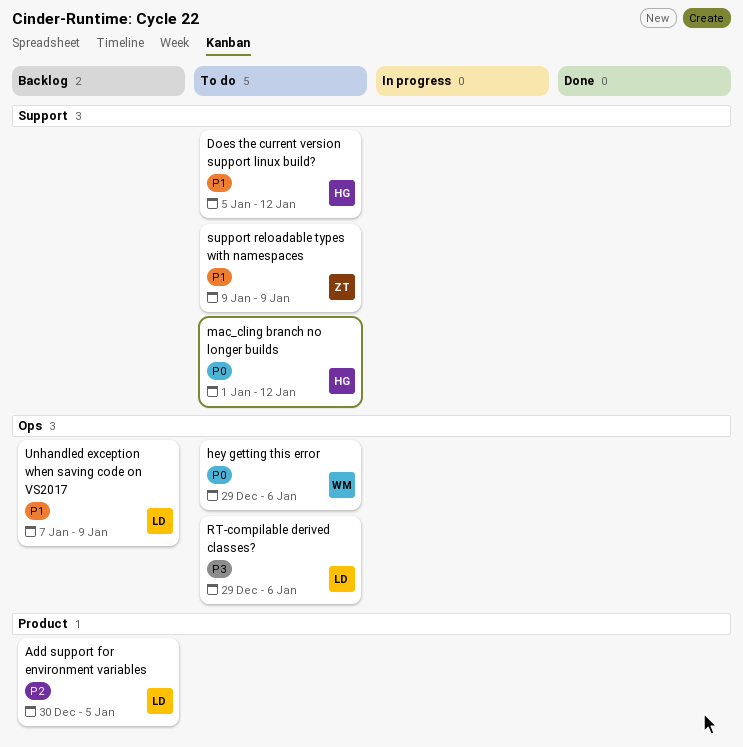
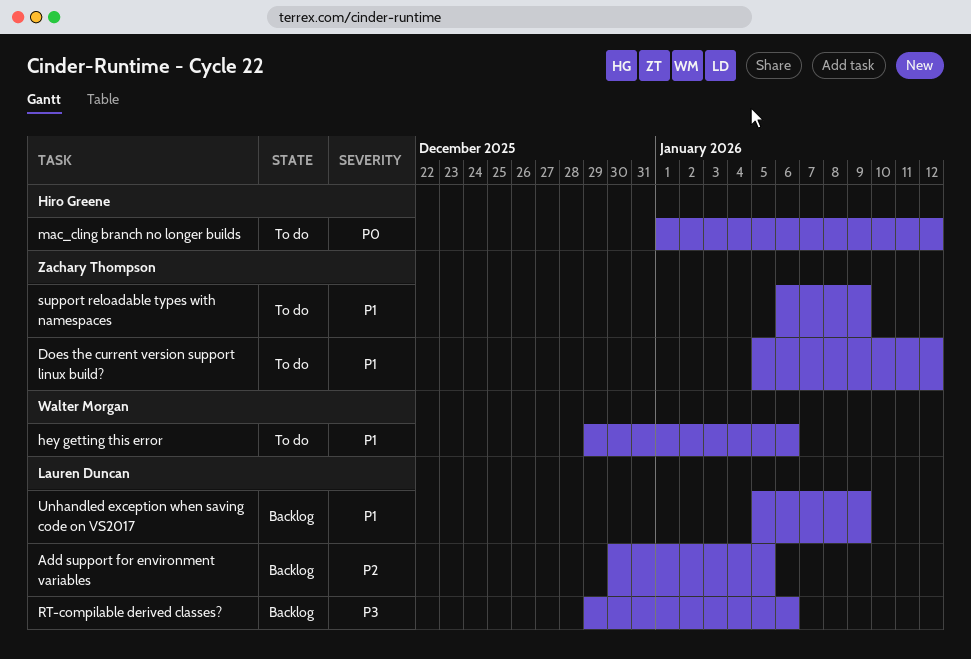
Does the current version support linux build?, owner: Hiro Greene -> Zachary Thompson
hey getting this error, priority: P0 -> P1
RT-compilable derived classes?, status: To do -> Backlog
support reloadable types with namespaces, start: Jan 9 -> Jan 6
Unhandled exception when saving code on VS2017, start: Jan 7 -> Jan 5

